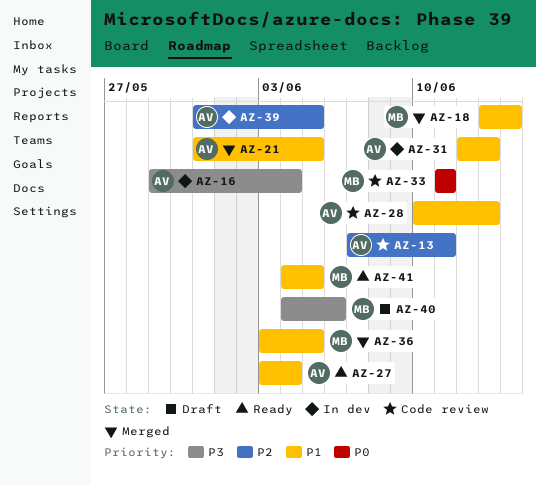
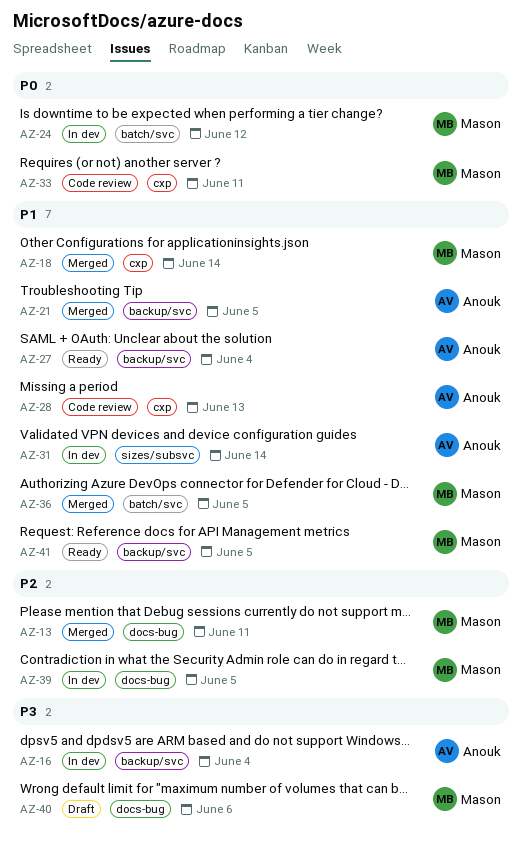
AZ-13, status: Code review -> Merged
AZ-13, owner: Anouk -> Mason
AZ-24: none -> present
AZ-31, due: Jun 13 -> Jun 14
AZ-39, owner: Anouk -> Mason

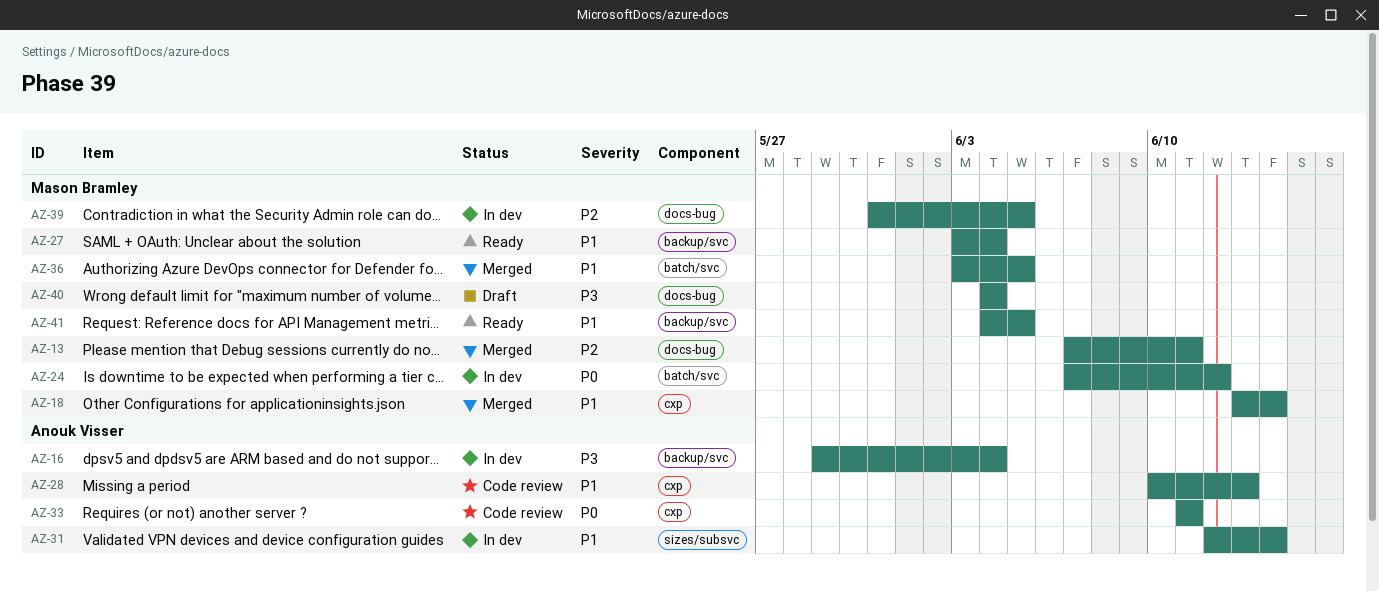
AZ-21: present -> none
AZ-27, owner: Anouk Visser -> Mason Bramley
AZ-33, owner: Mason Bramley -> Anouk Visser
AZ-40, due: Jun 6 -> Jun 4

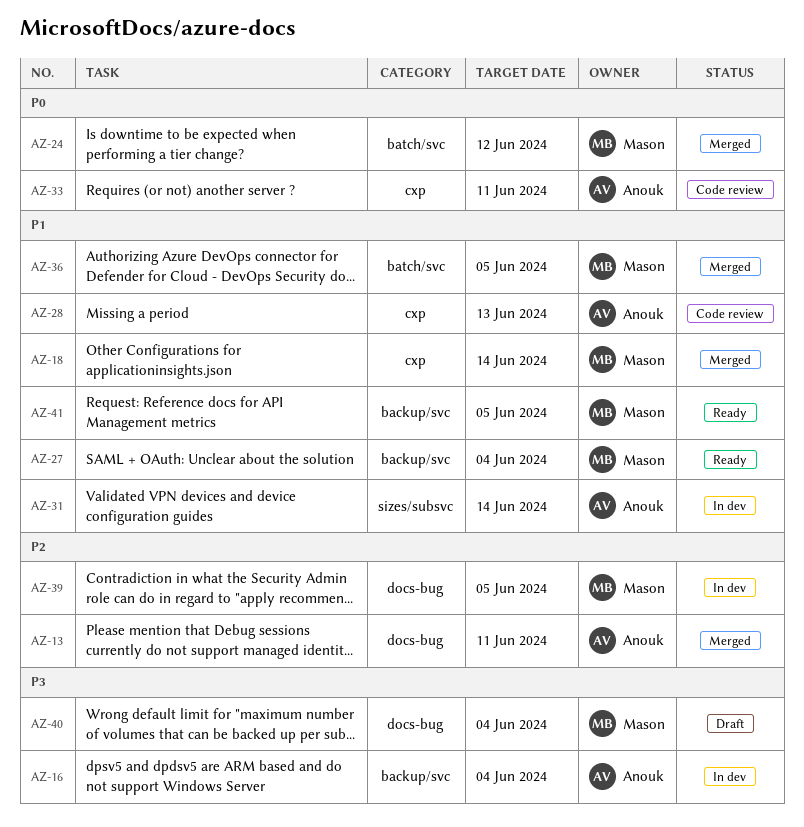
AZ-13, owner: Mason Bramley -> Anouk Visser
AZ-24, status: In dev -> Merged

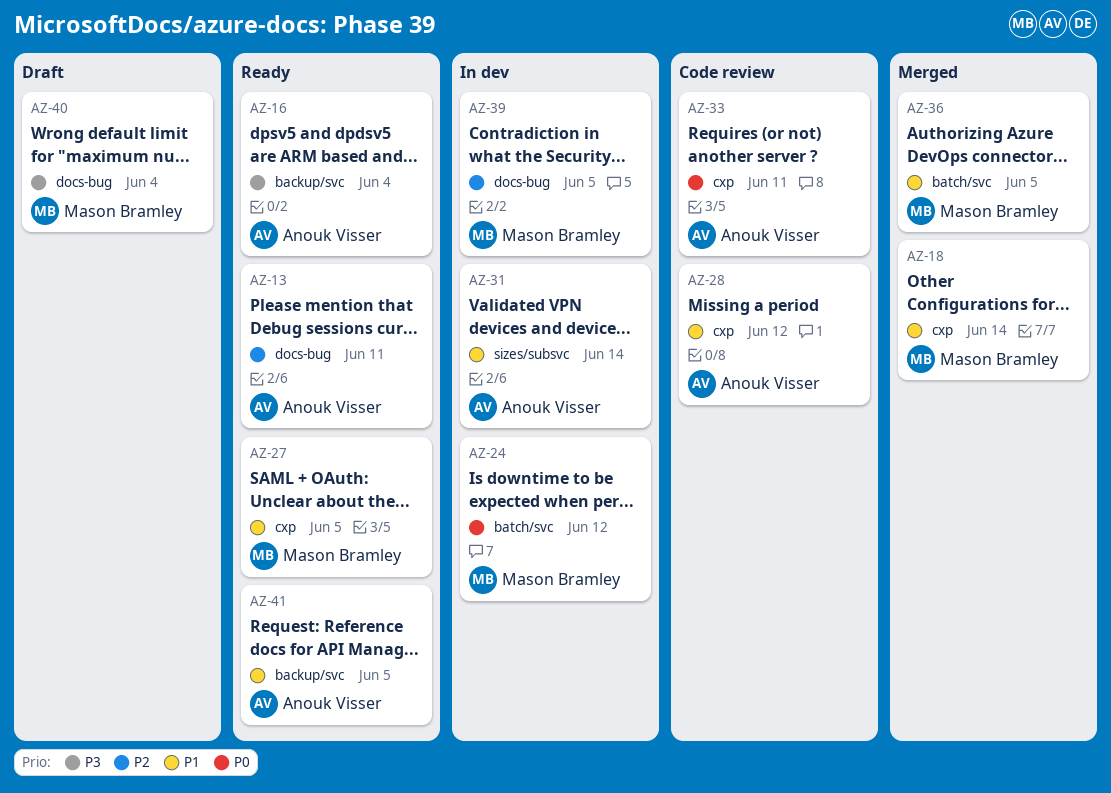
AZ-13, status: Merged -> Ready
AZ-16, status: In dev -> Ready
AZ-24, status: Merged -> In dev
AZ-27, label: backup/svc -> cxp
AZ-27, due: Jun 4 -> Jun 5
AZ-28, due: Jun 13 -> Jun 12
AZ-41, owner: Mason Bramley -> Anouk Visser

